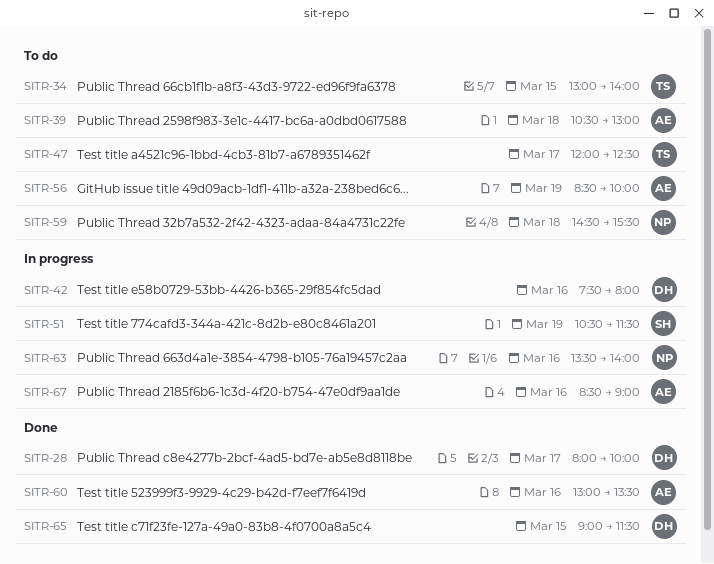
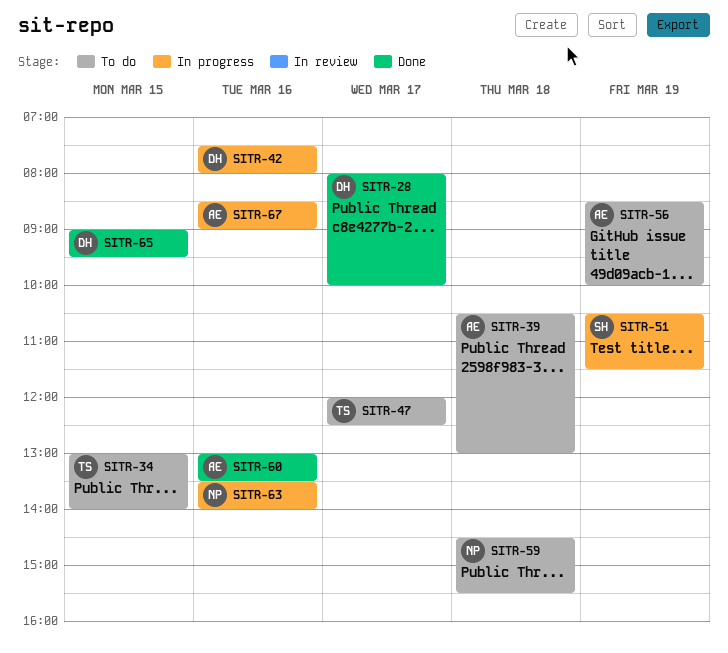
SITR-65, ends: 11:30 -> 09:30

